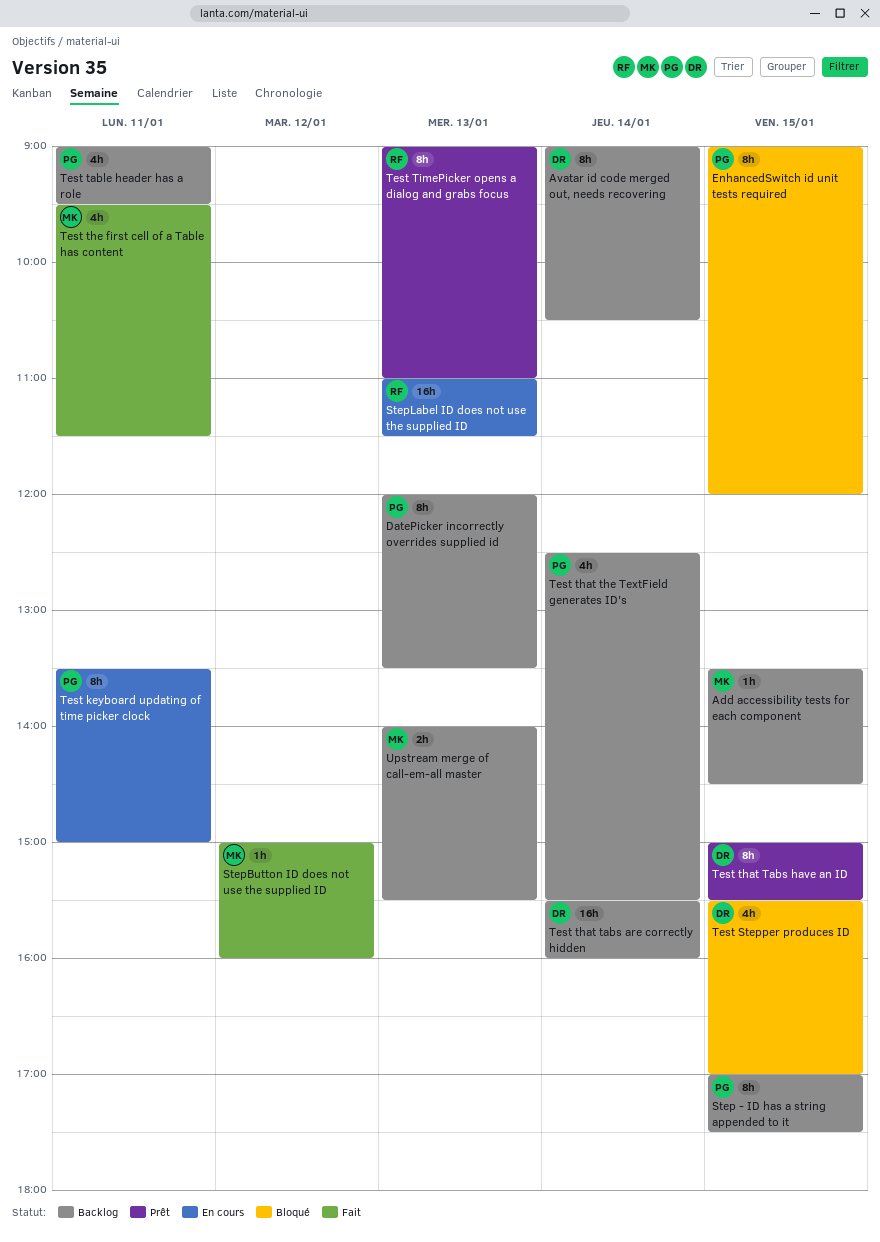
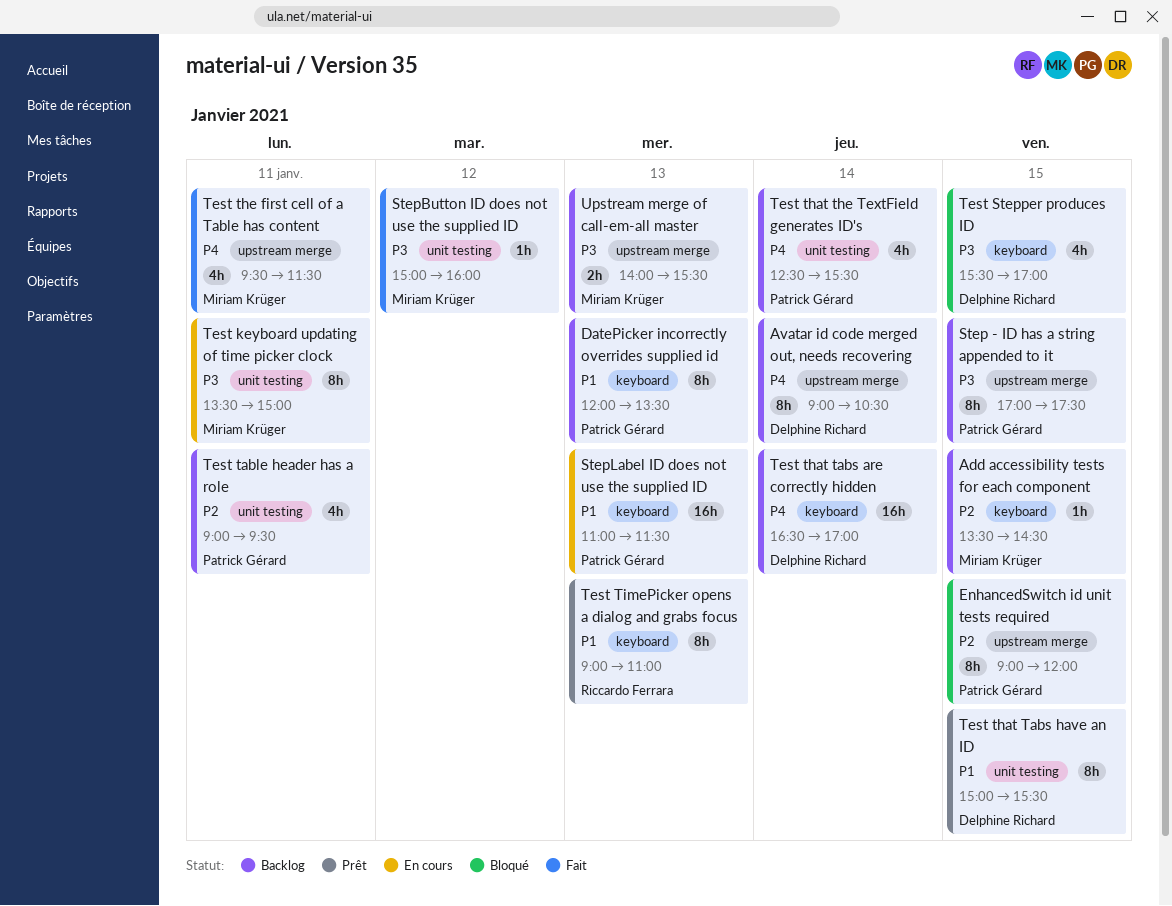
StepLabel ID does not use the supplied ID, owner: Riccardo Ferrara -> Patrick Gérard
Test keyboard updating of time picker clock, owner: Patrick Gérard -> Miriam Krüger
Test that tabs are correctly hidden, begins: 15:30 -> 16:30
Test that tabs are correctly hidden, ends: 16:00 -> 17:00

